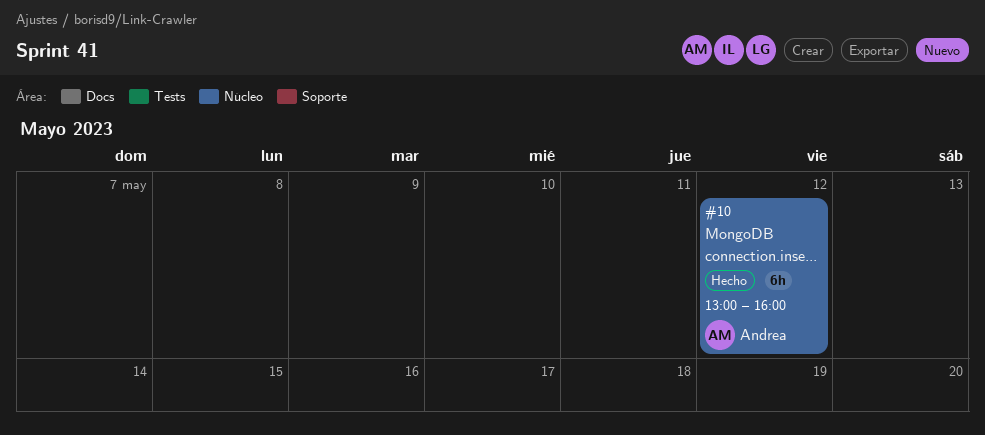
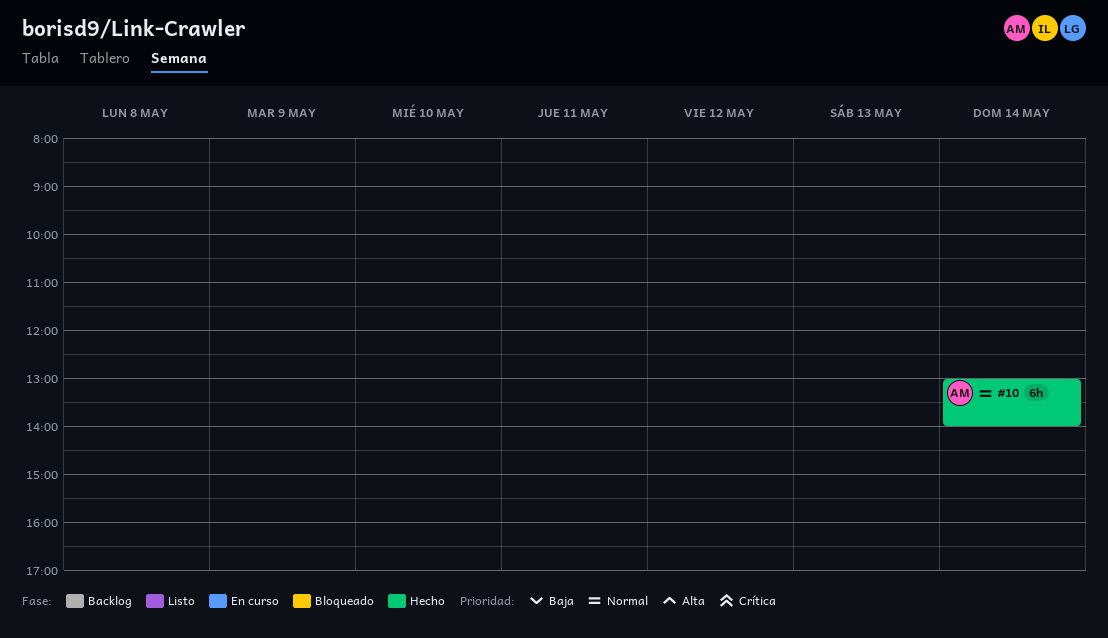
#10, day: May 12 -> May 14
#10, ends: 16:00 -> 14:00

